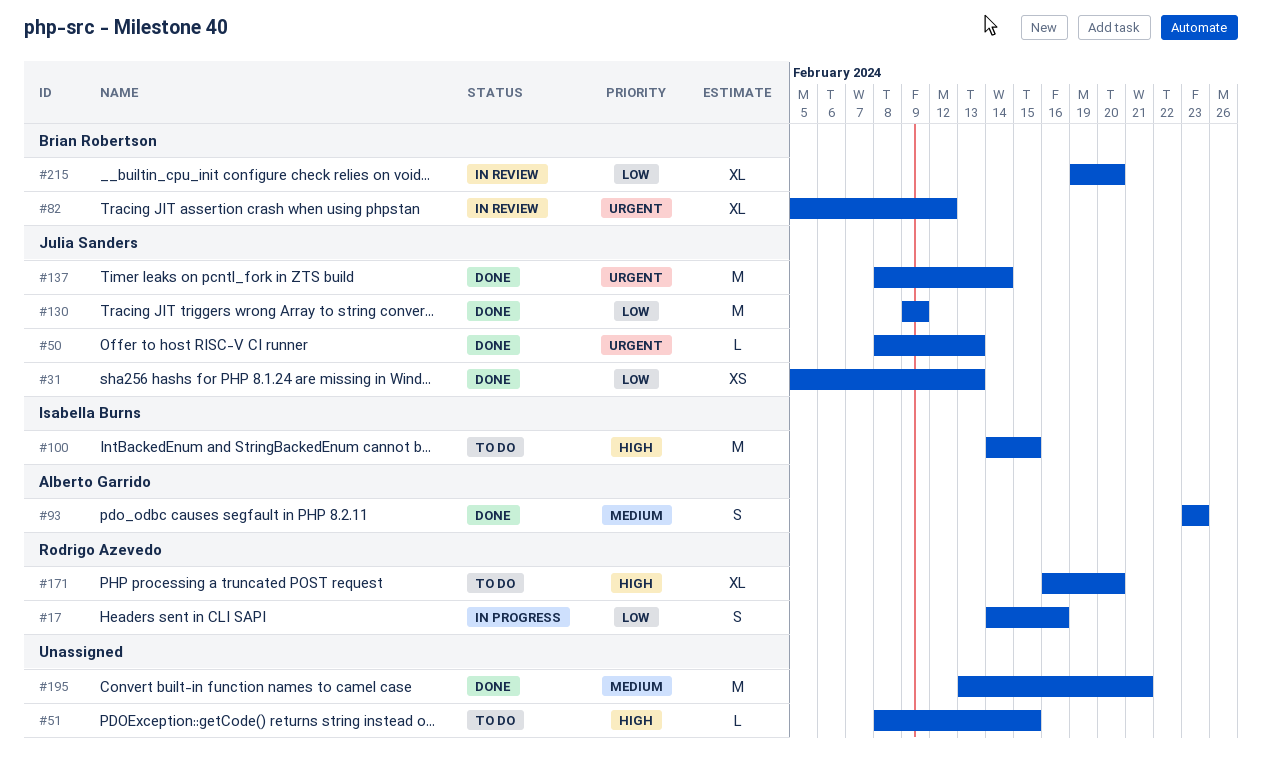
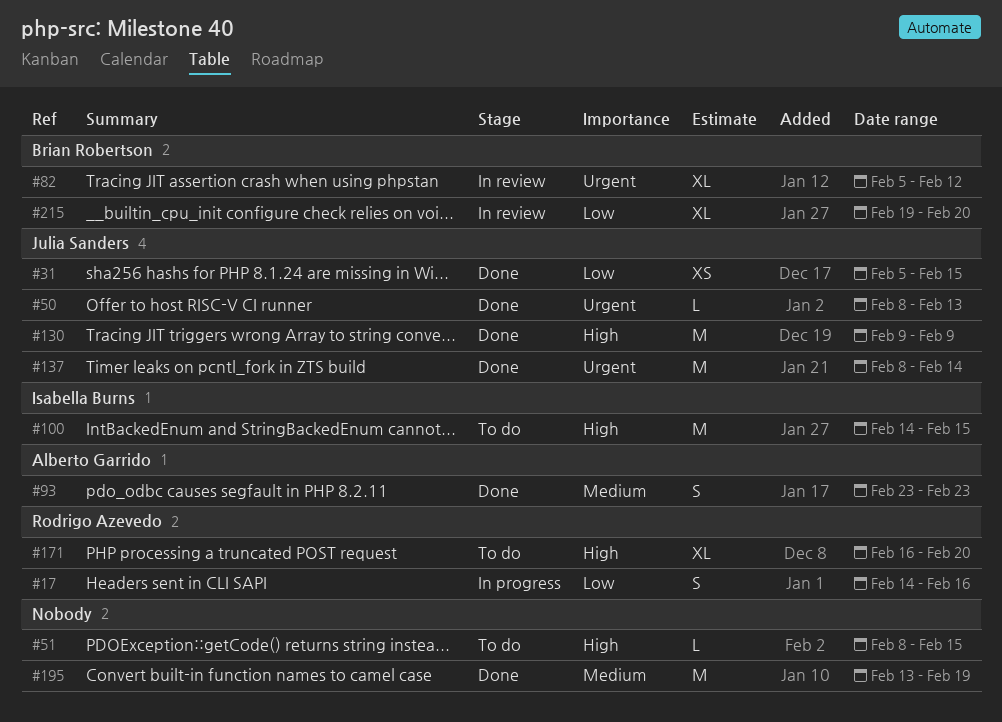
#31, due: Feb 13 -> Feb 15
#130, priority: Low -> High
#195, due: Feb 21 -> Feb 19

